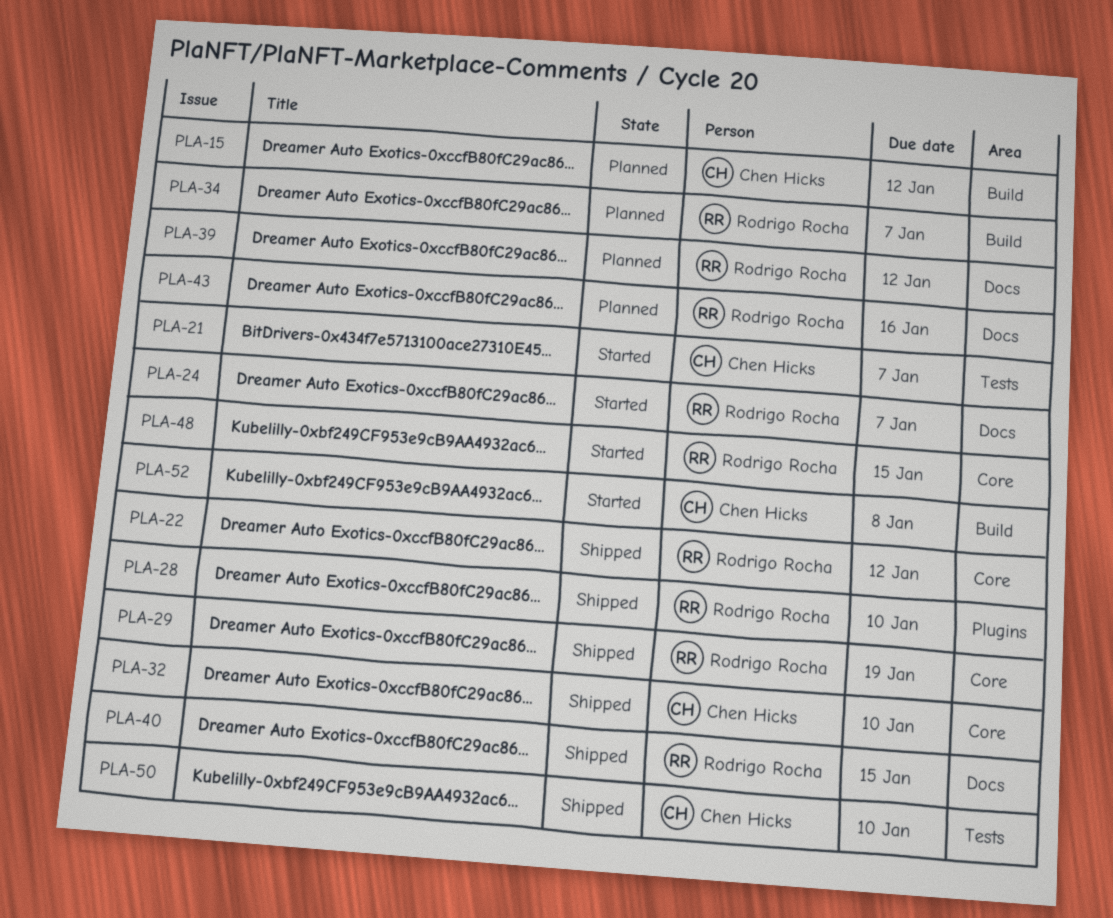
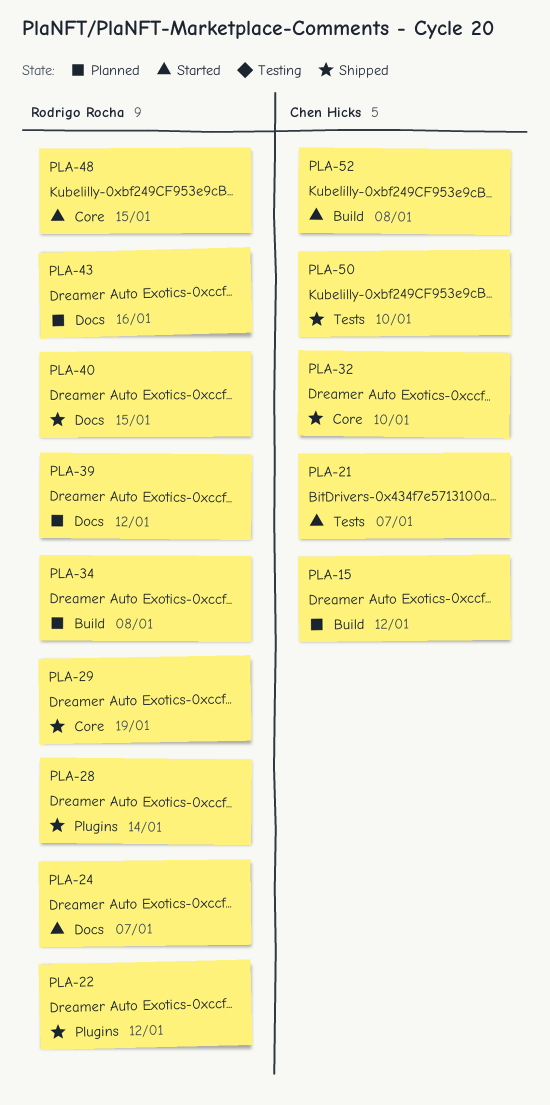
PLA-22, label: Core -> Plugins
PLA-28, due: Jan 10 -> Jan 14
PLA-34, due: Jan 7 -> Jan 8

